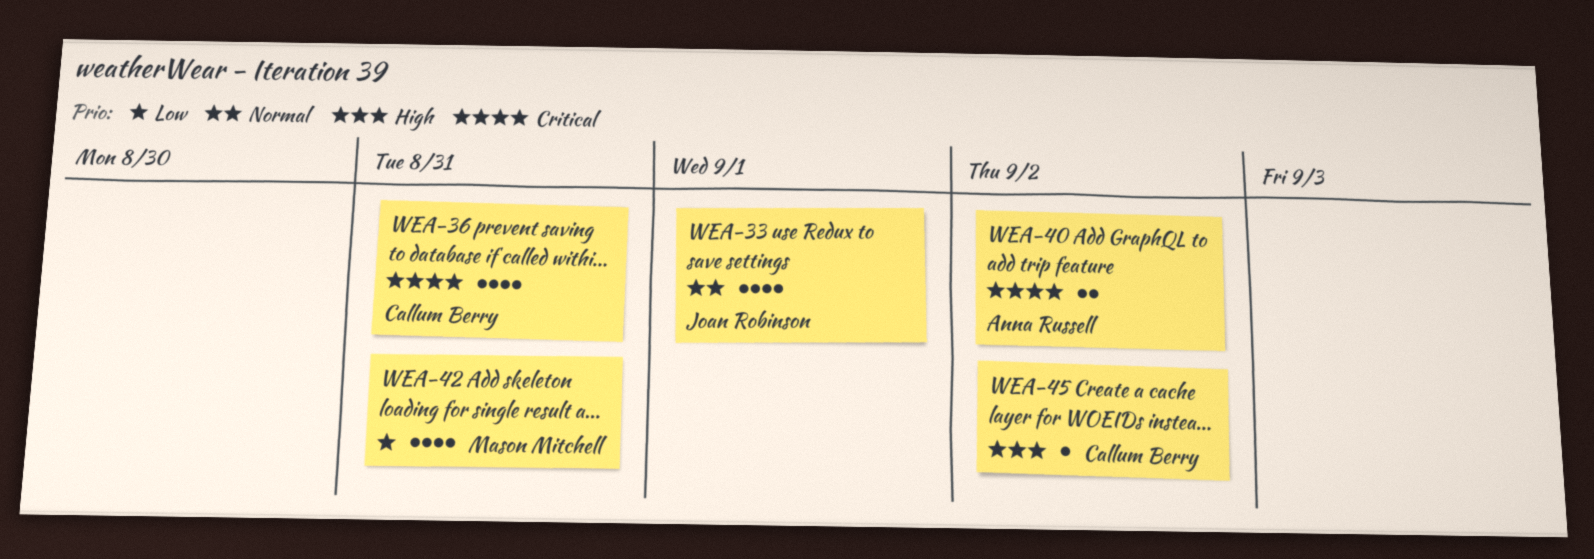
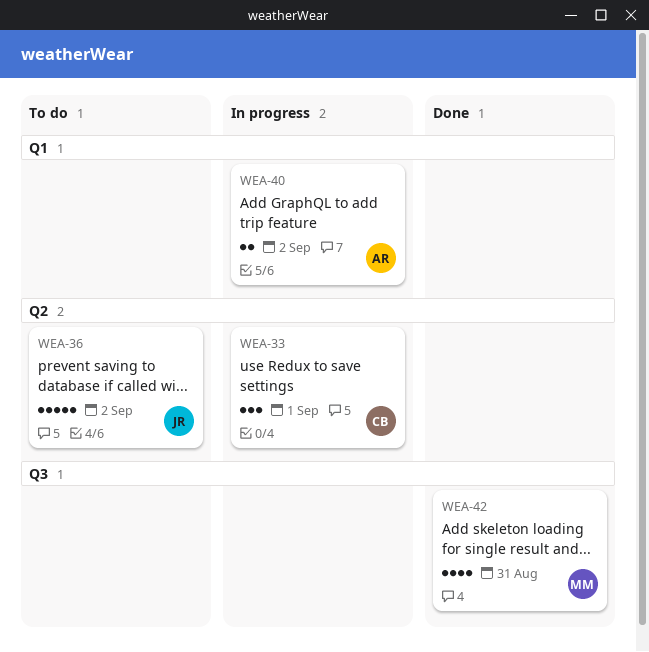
WEA-33, owner: Joan Robinson -> Callum Berry
WEA-33, estimate: 4 -> 3
WEA-36, owner: Callum Berry -> Joan Robinson
WEA-36, estimate: 4 -> 5
WEA-36, due: Aug 31 -> Sep 2
WEA-45: present -> none

